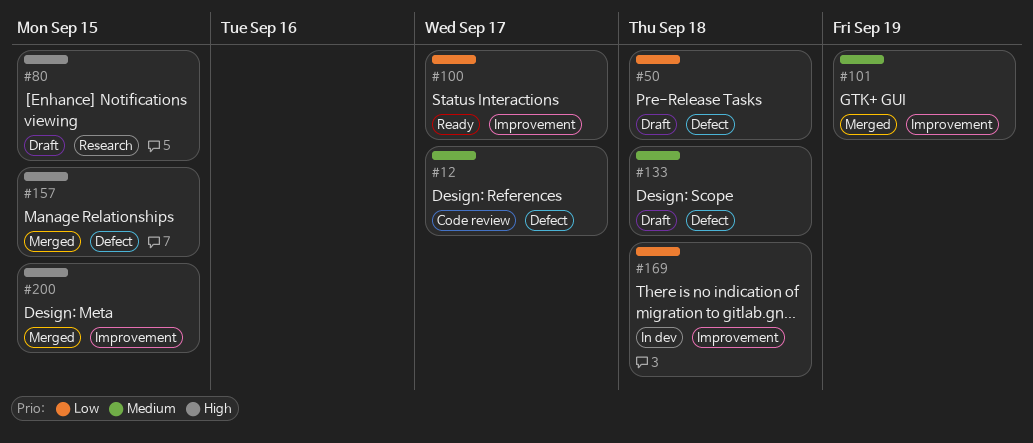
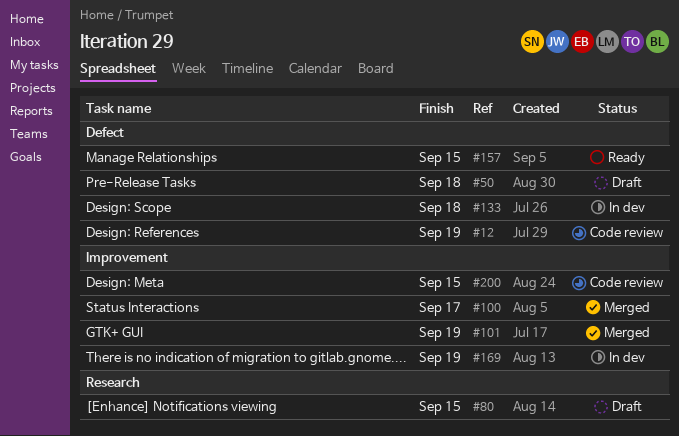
#12, due: Sep 17 -> Sep 19
#100, status: Ready -> Merged
#133, status: Draft -> In dev
#157, status: Merged -> Ready
#169, due: Sep 18 -> Sep 19
#200, status: Merged -> Code review

